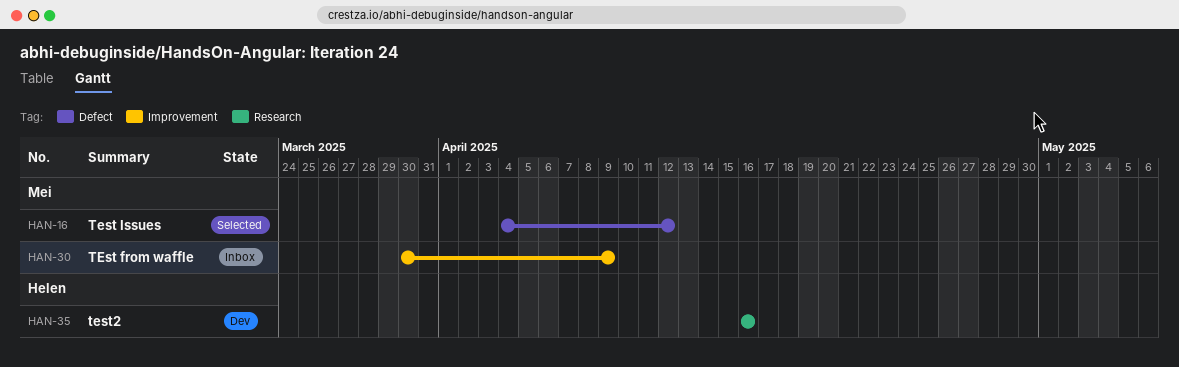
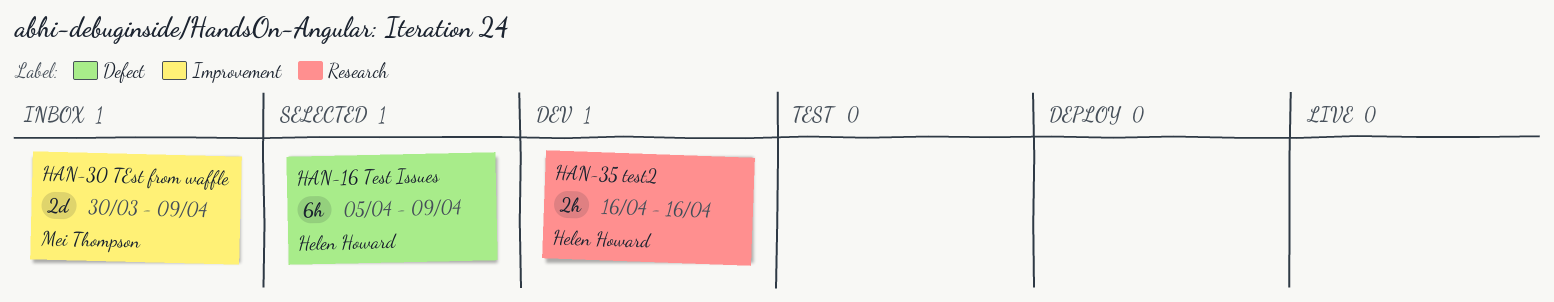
HAN-16, owner: Mei Thompson -> Helen Howard
HAN-16, start: Apr 4 -> Apr 5
HAN-16, due: Apr 12 -> Apr 9

